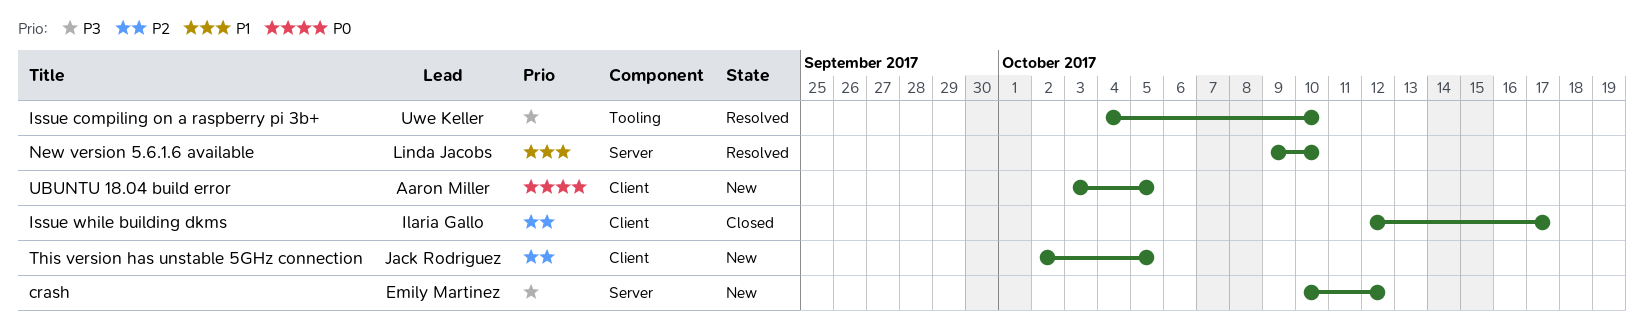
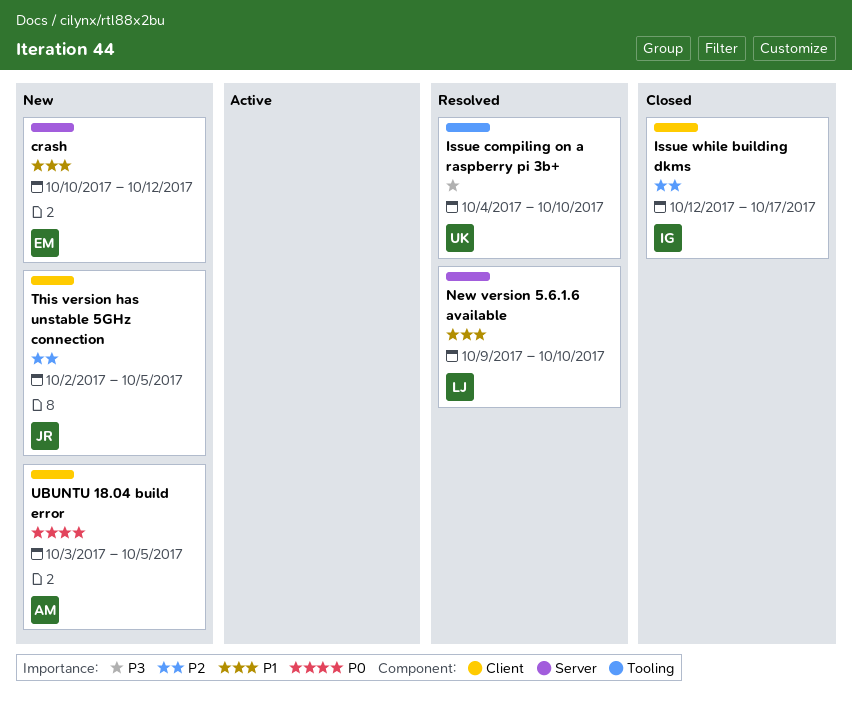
crash, priority: P3 -> P1

